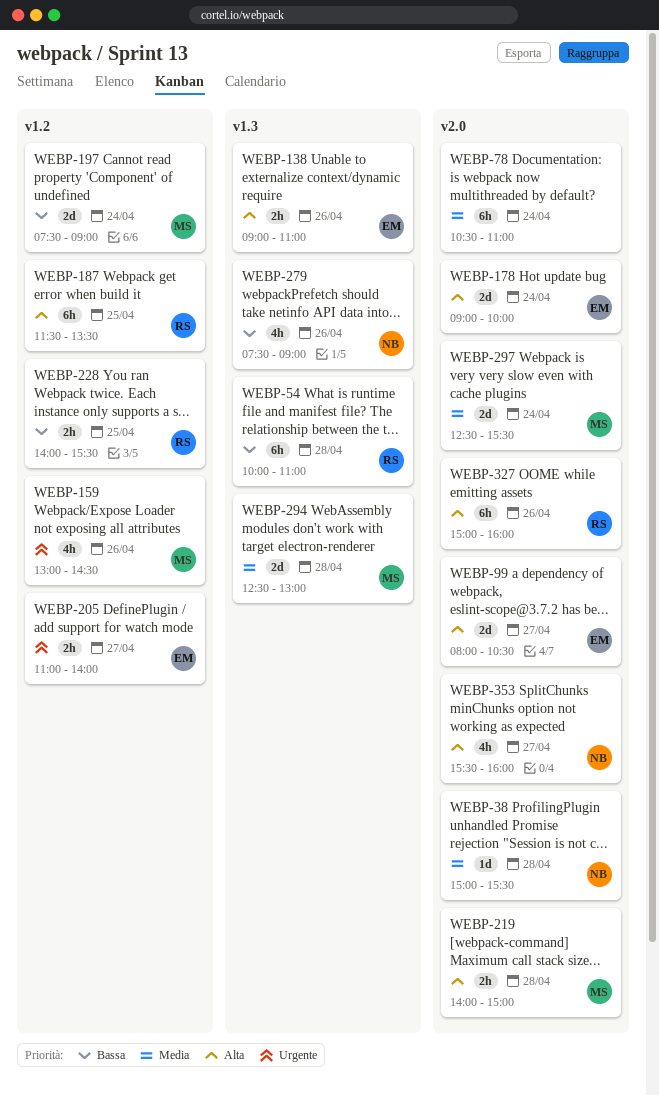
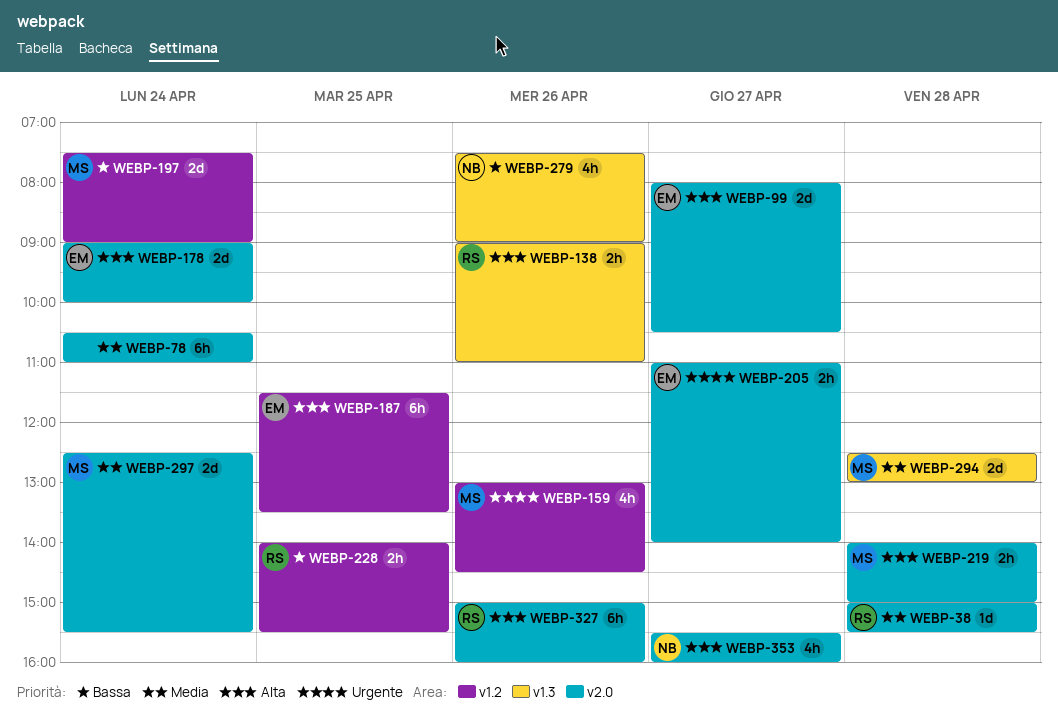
WEBP-38, owner: NB -> RS
WEBP-54: present -> none
WEBP-138, owner: EM -> RS
WEBP-187, owner: RS -> EM
WEBP-205, label: v1.2 -> v2.0

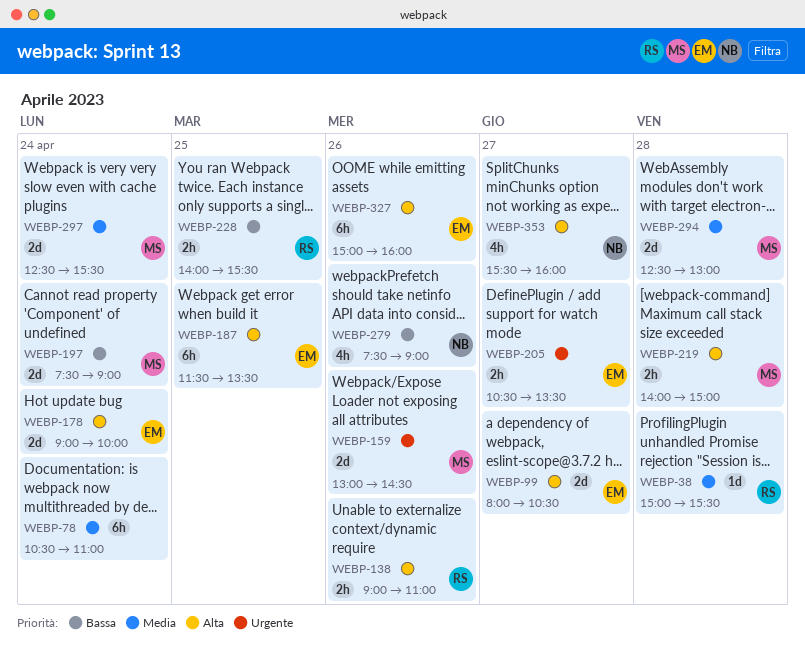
WEBP-159, estimate: 4h -> 2d
WEBP-205, begins: 11:00 -> 10:30
WEBP-205, ends: 14:00 -> 13:30
WEBP-327, owner: RS -> EM

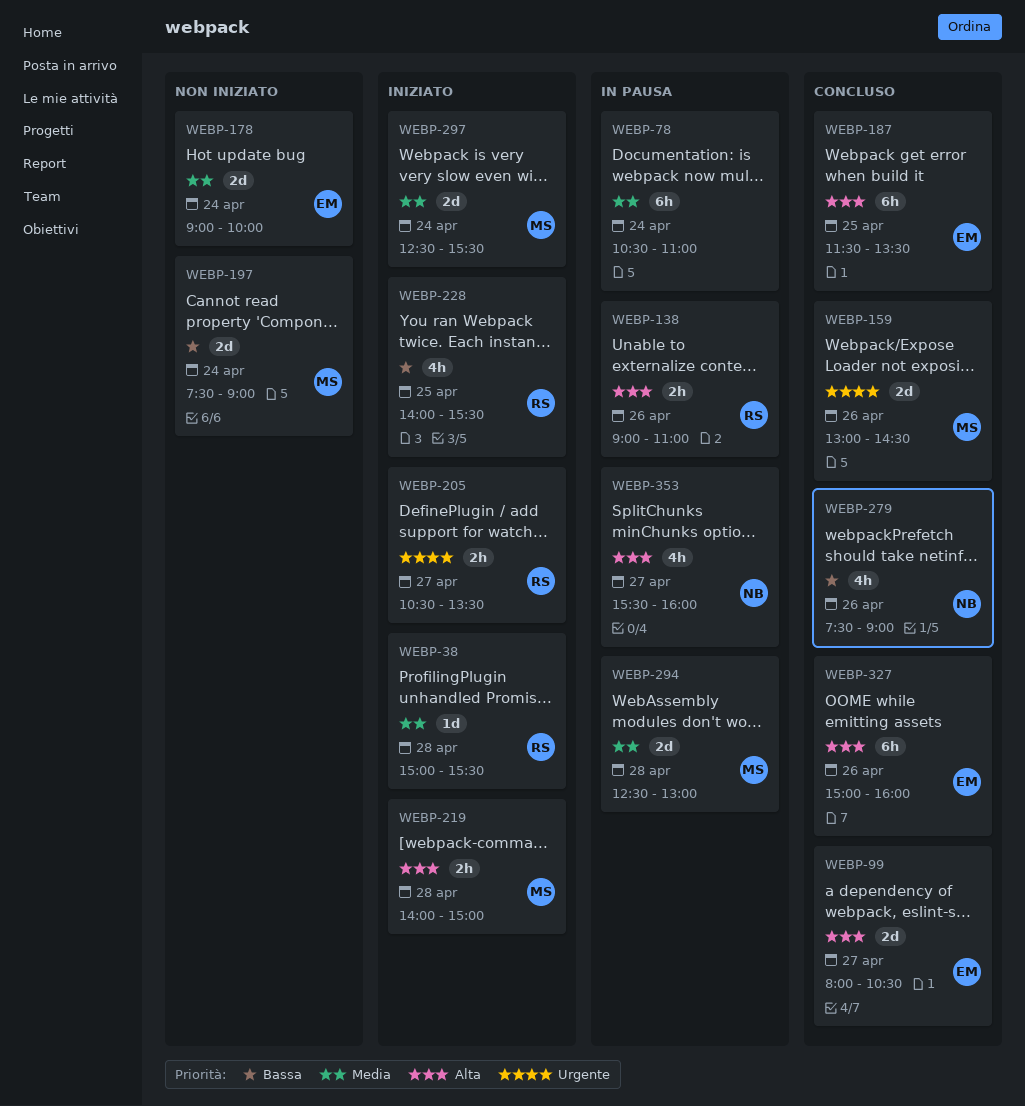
WEBP-178, priority: Alta -> Media
WEBP-205, owner: EM -> RS
WEBP-228, estimate: 2h -> 4h

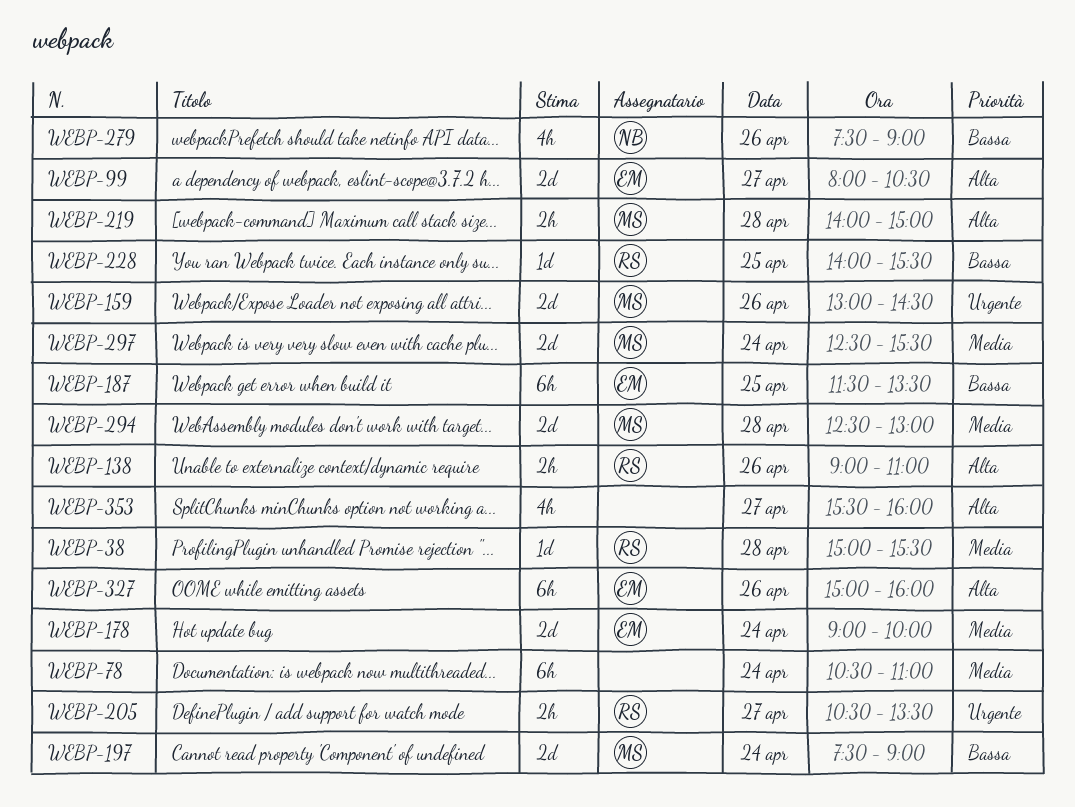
WEBP-187, priority: Alta -> Bassa
WEBP-228, estimate: 4h -> 1d
WEBP-353, owner: NB -> none

